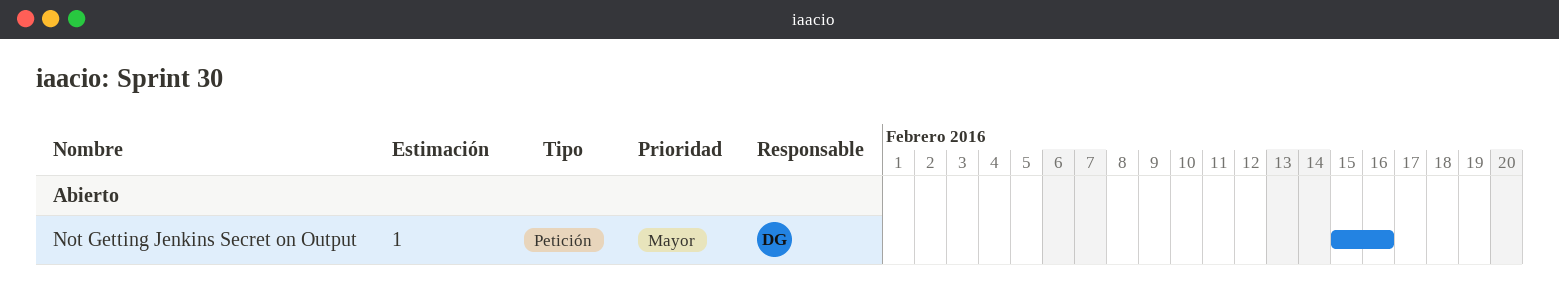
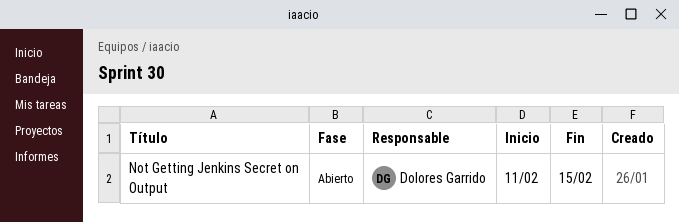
Not Getting Jenkins Secret on Output, start: Feb 15 -> Feb 11
Not Getting Jenkins Secret on Output, due: Feb 16 -> Feb 15

